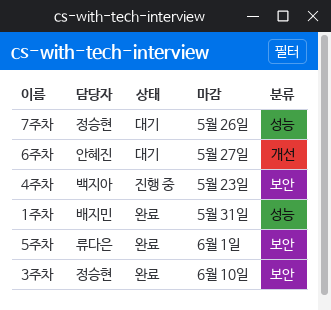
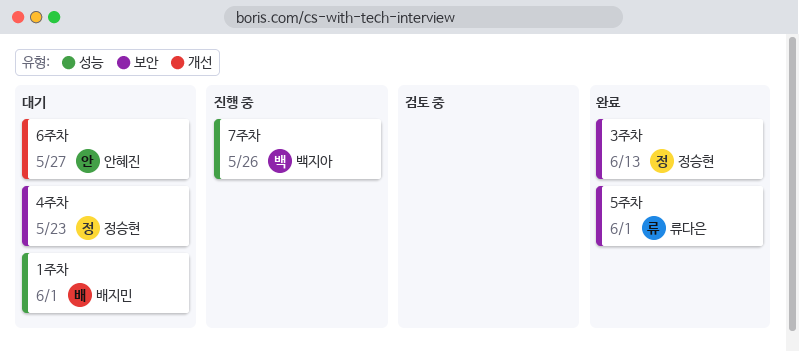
1주차, status: 완료 -> 대기
1주차, due: May 31 -> Jun 1
3주차, due: Jun 10 -> Jun 13
4주차, status: 진행 중 -> 대기
4주차, owner: 백지아 -> 정승현
7주차, status: 대기 -> 진행 중
7주차, owner: 정승현 -> 백지아

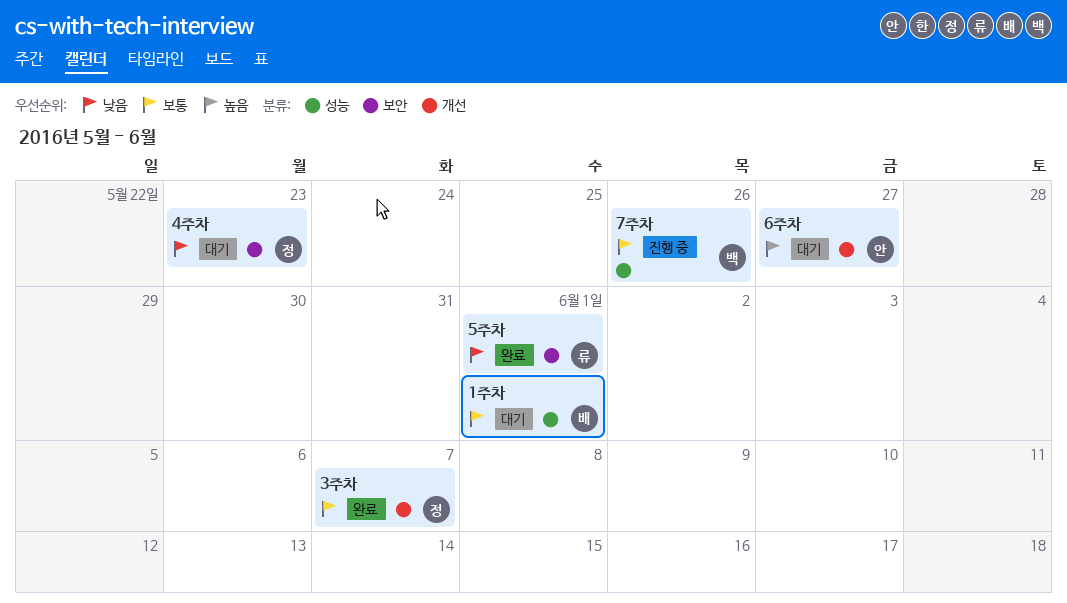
3주차, label: 보안 -> 개선
3주차, due: Jun 13 -> Jun 7

